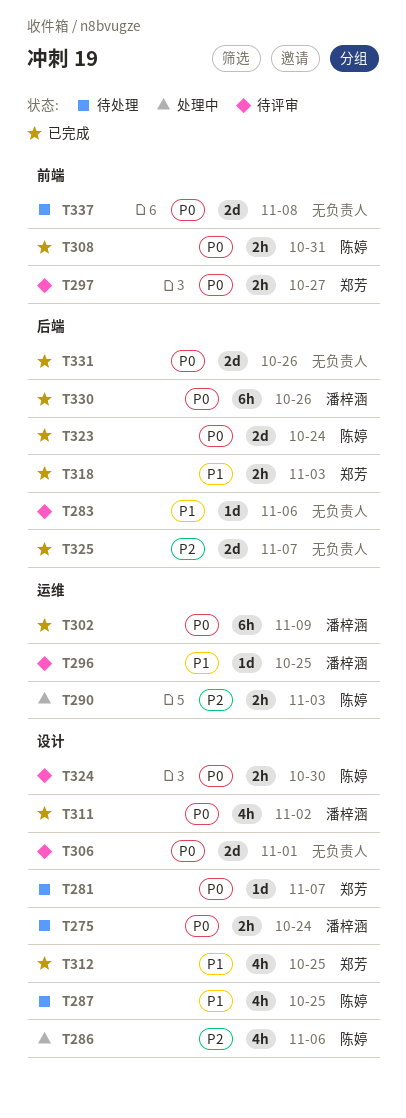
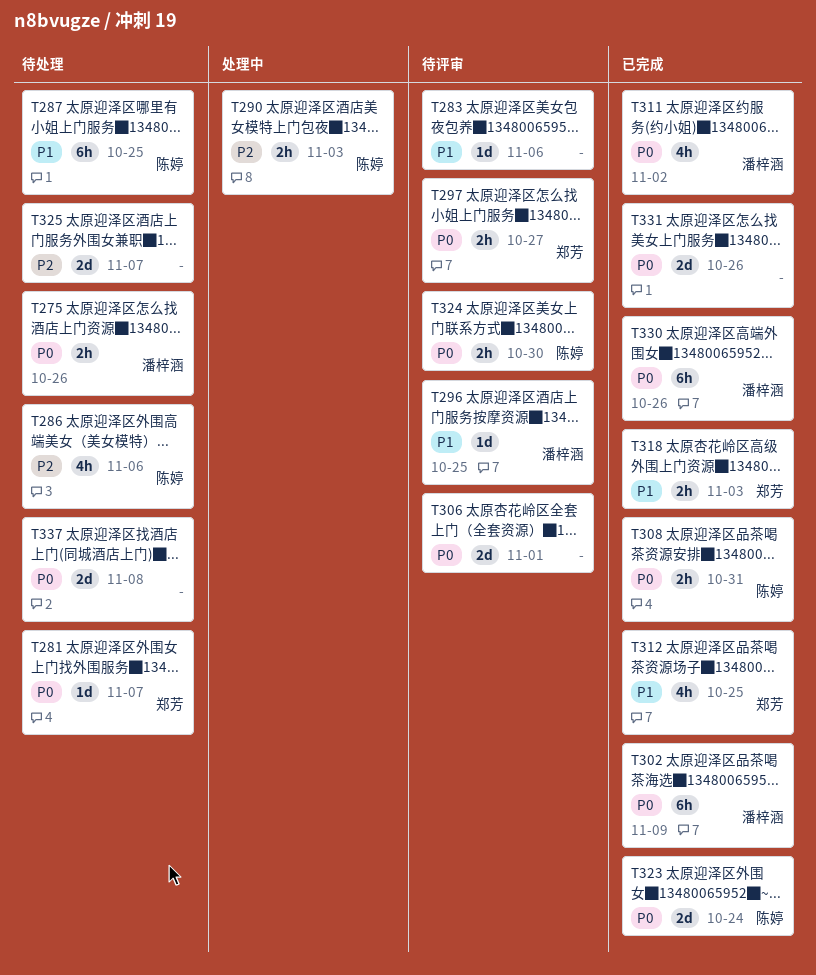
T275, due: Oct 24 -> Oct 26
T286, status: 处理中 -> 待处理
T287, estimate: 4h -> 6h
T325, status: 已完成 -> 待处理

